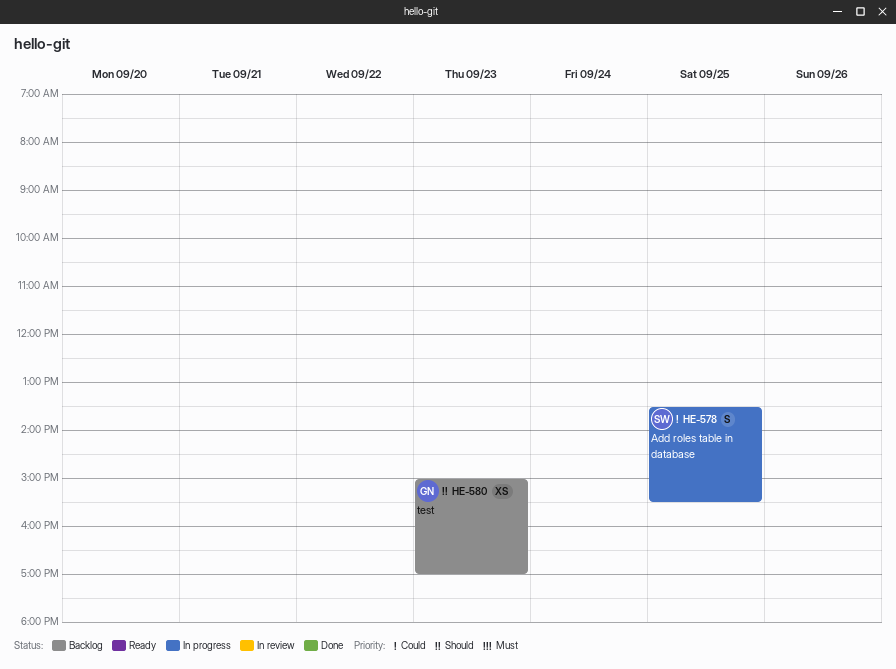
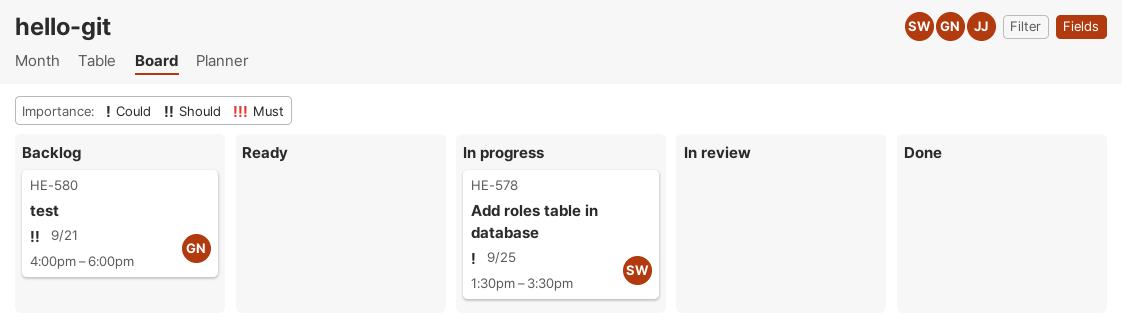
HE-580, day: Sep 23 -> Sep 21
HE-580, begins: 15:00 -> 16:00
HE-580, ends: 17:00 -> 18:00

